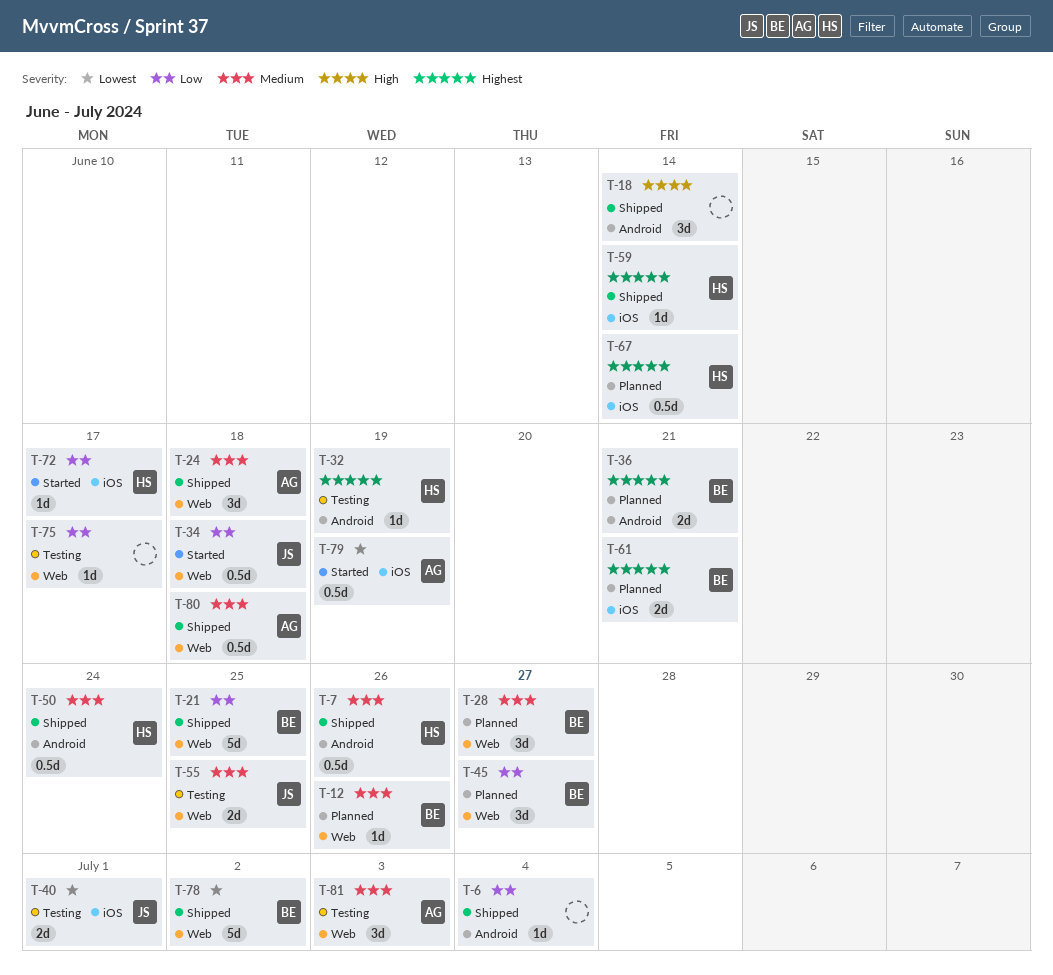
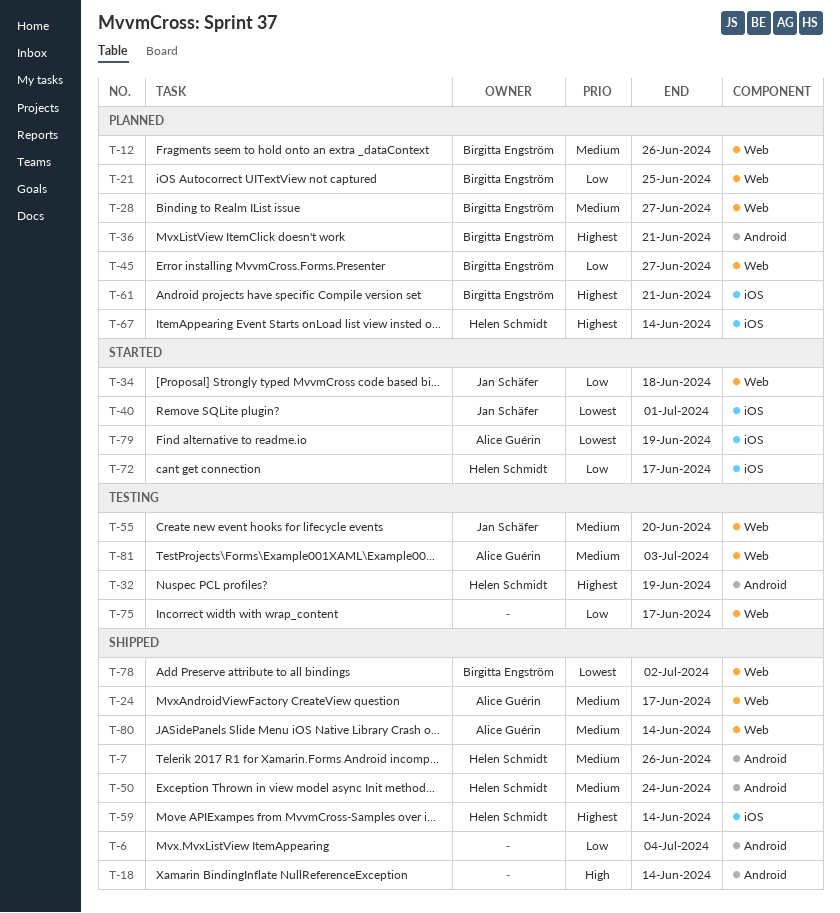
T-21, status: Shipped -> Planned
T-24, due: Jun 18 -> Jun 17
T-40, status: Testing -> Started
T-55, due: Jun 25 -> Jun 20
T-80, due: Jun 18 -> Jun 14

